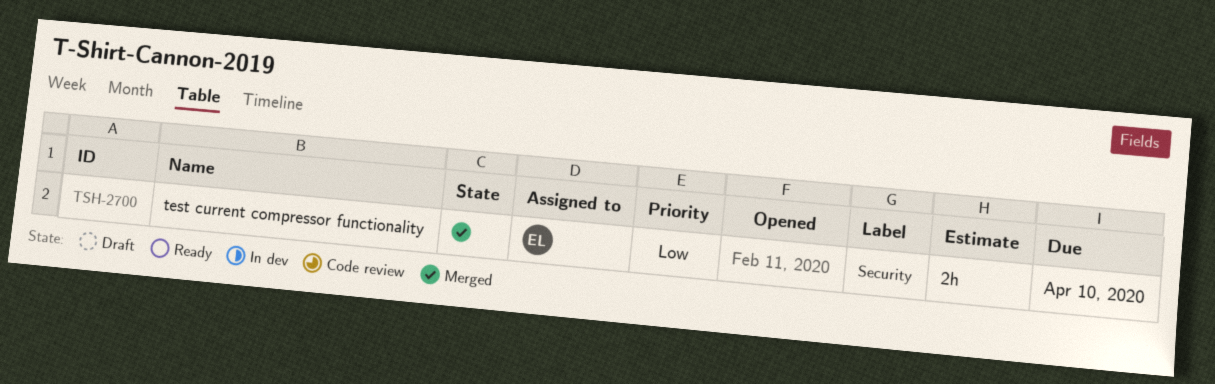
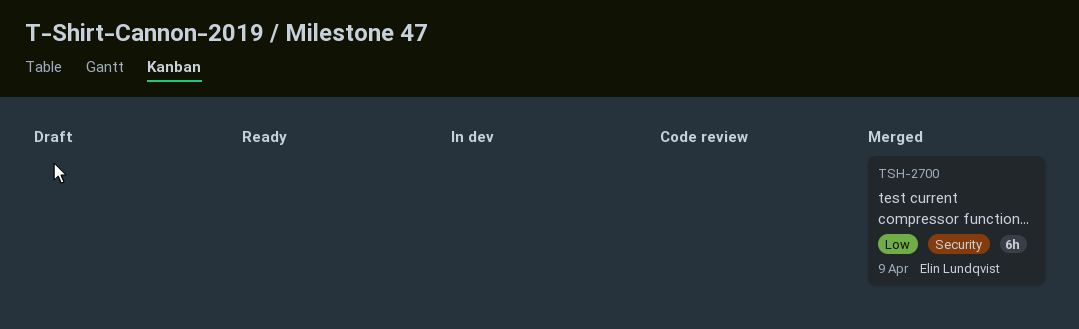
TSH-2700, estimate: 2h -> 6h
TSH-2700, due: Apr 10 -> Apr 9

